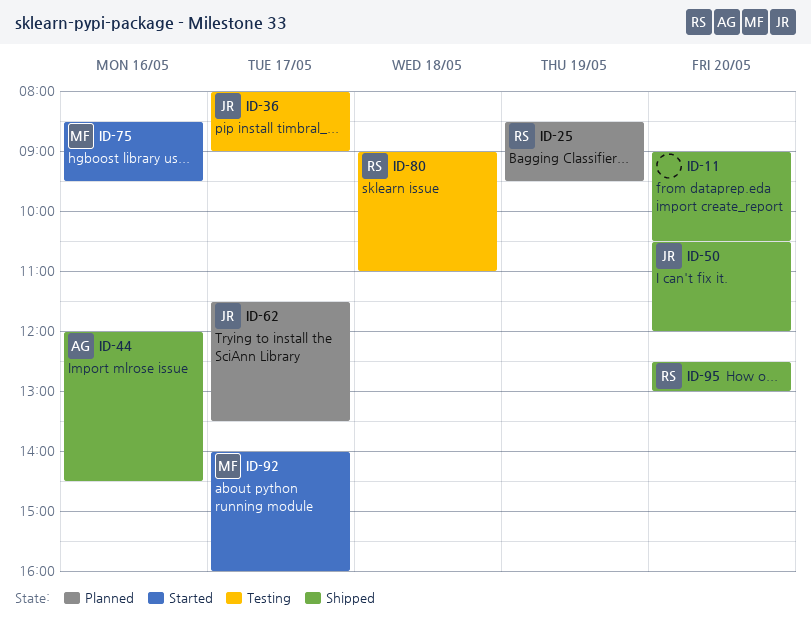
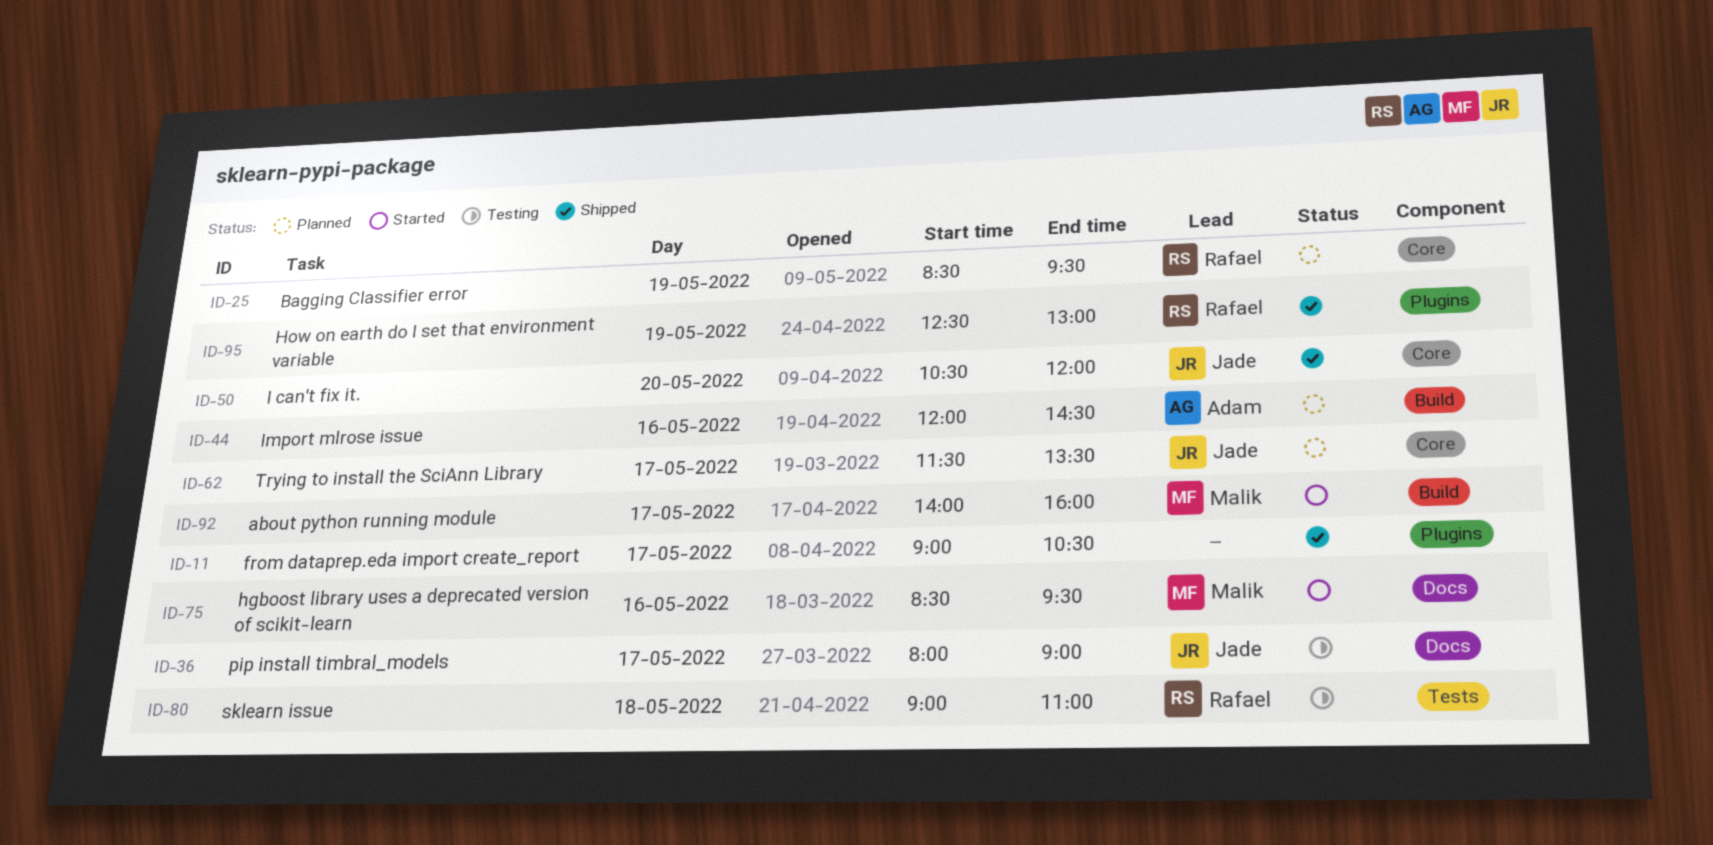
ID-11, day: May 20 -> May 17
ID-44, status: Shipped -> Planned
ID-95, day: May 20 -> May 19

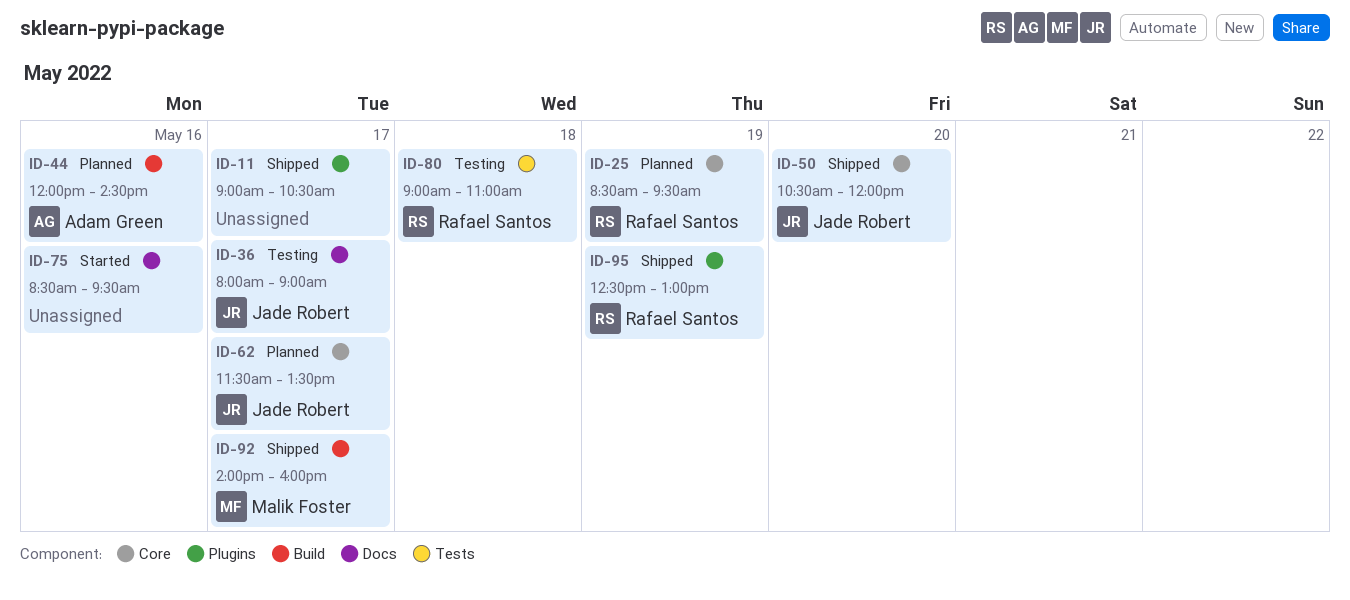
ID-75, owner: Malik Foster -> none
ID-92, status: Started -> Shipped

